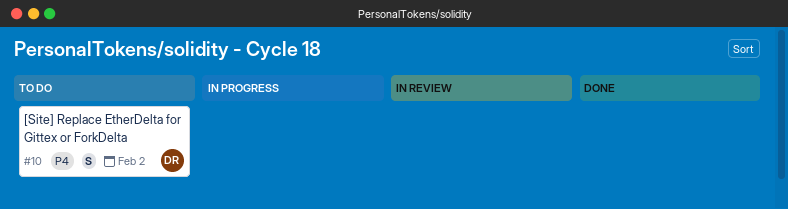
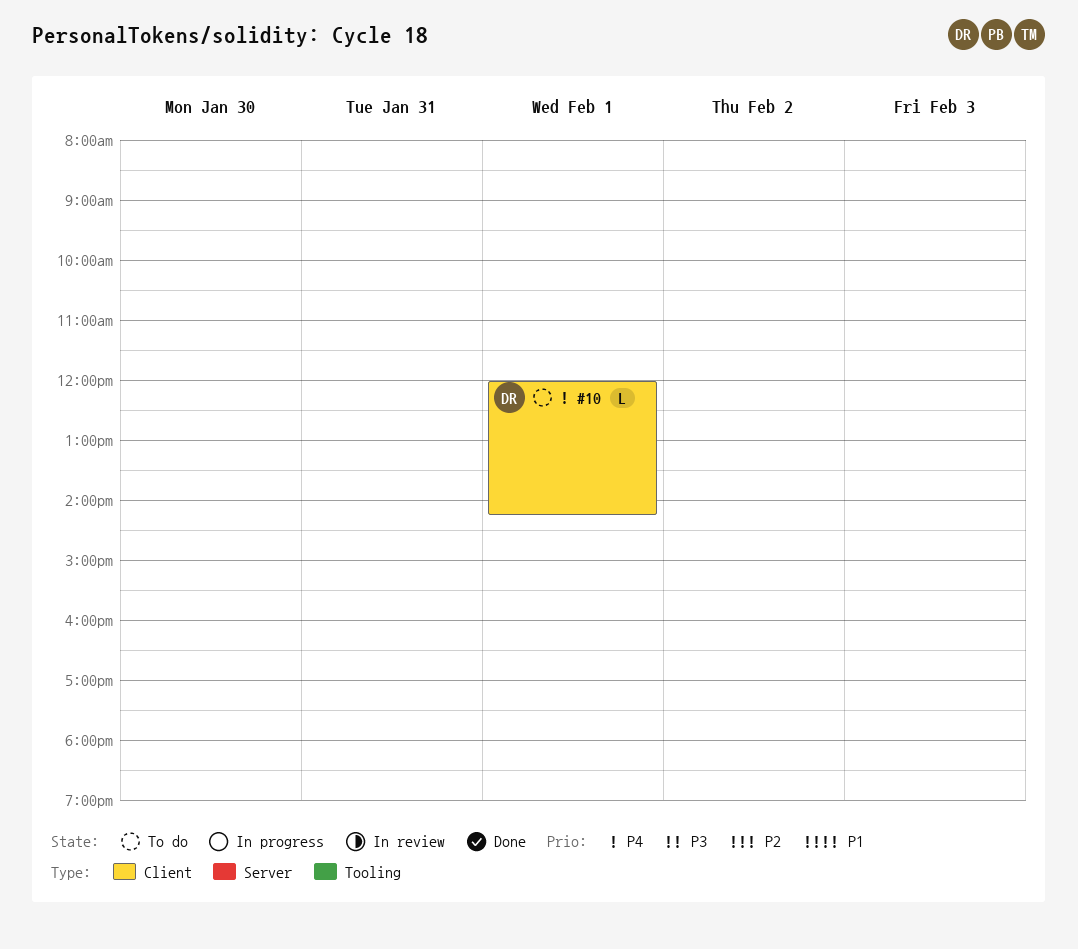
#10, estimate: S -> L
#10, day: Feb 2 -> Feb 1

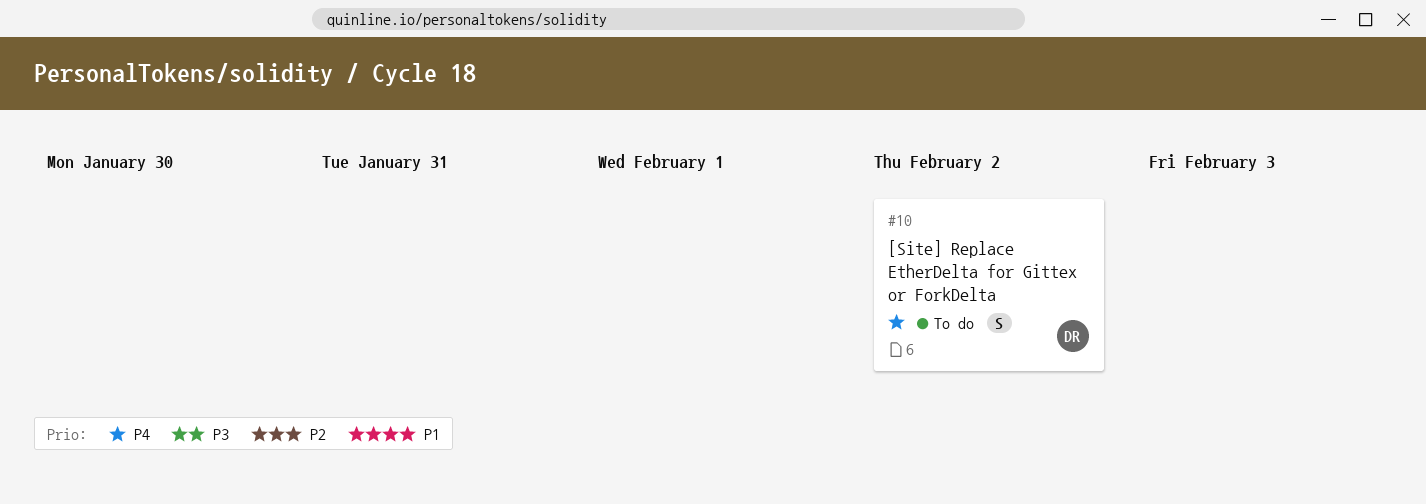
#10, estimate: L -> S
#10, day: Feb 1 -> Feb 2

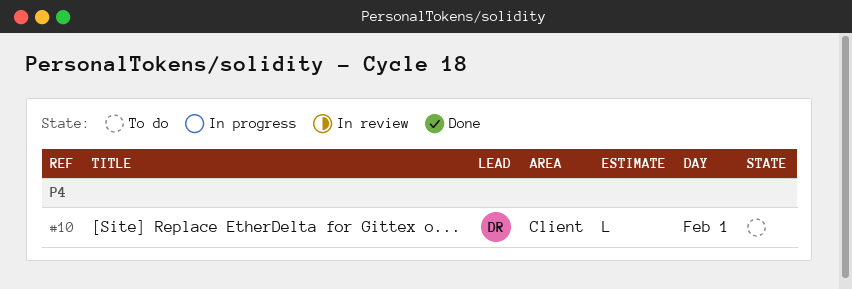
#10, estimate: S -> L
#10, day: Feb 2 -> Feb 1

